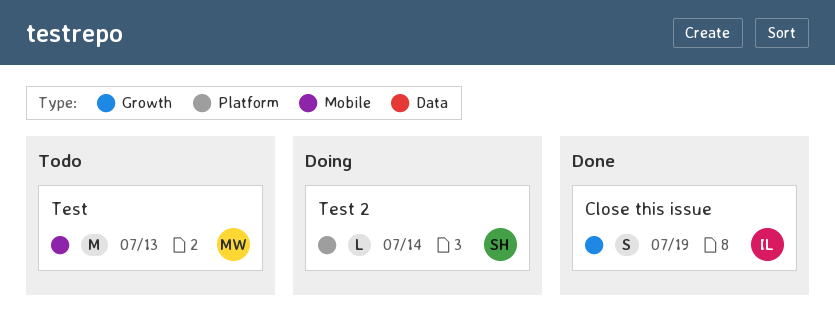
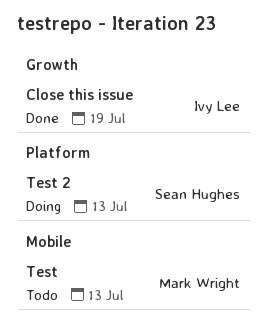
Test 2, due: Jul 14 -> Jul 13

